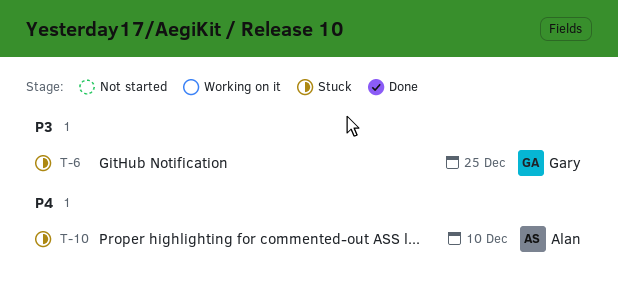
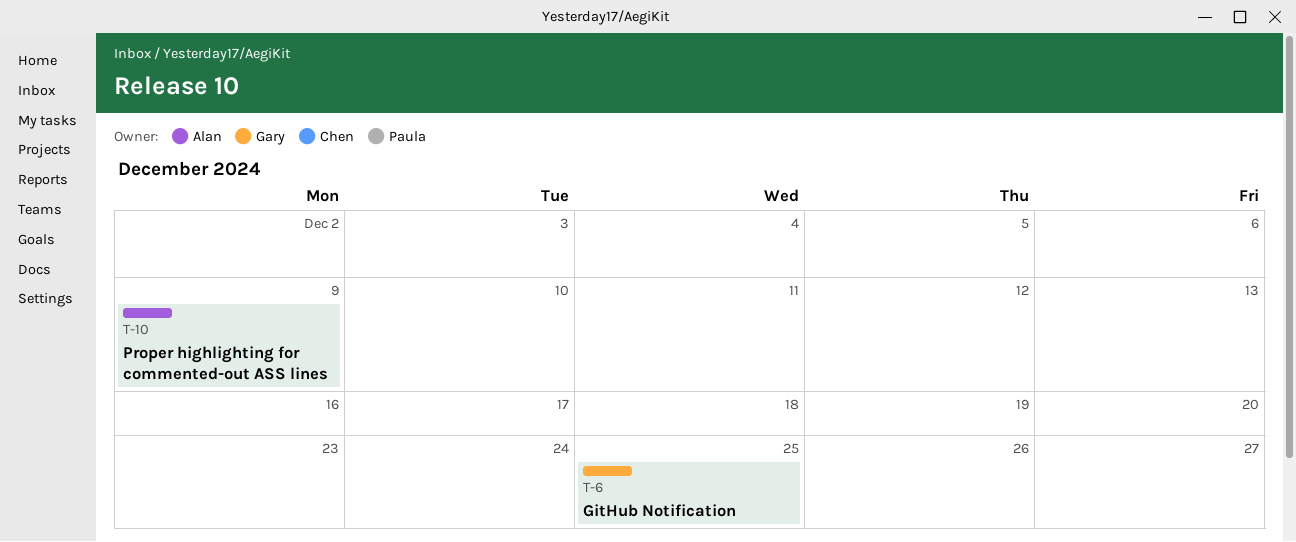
T-10, due: Dec 10 -> Dec 9

